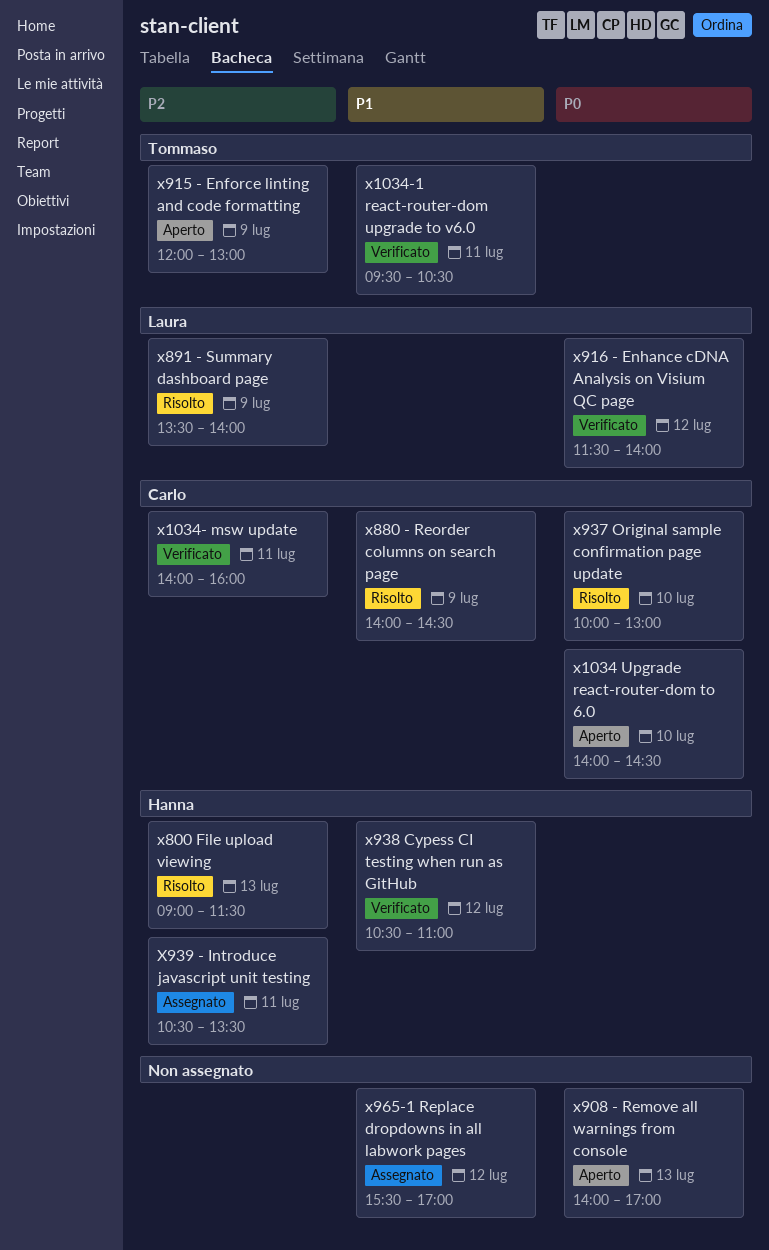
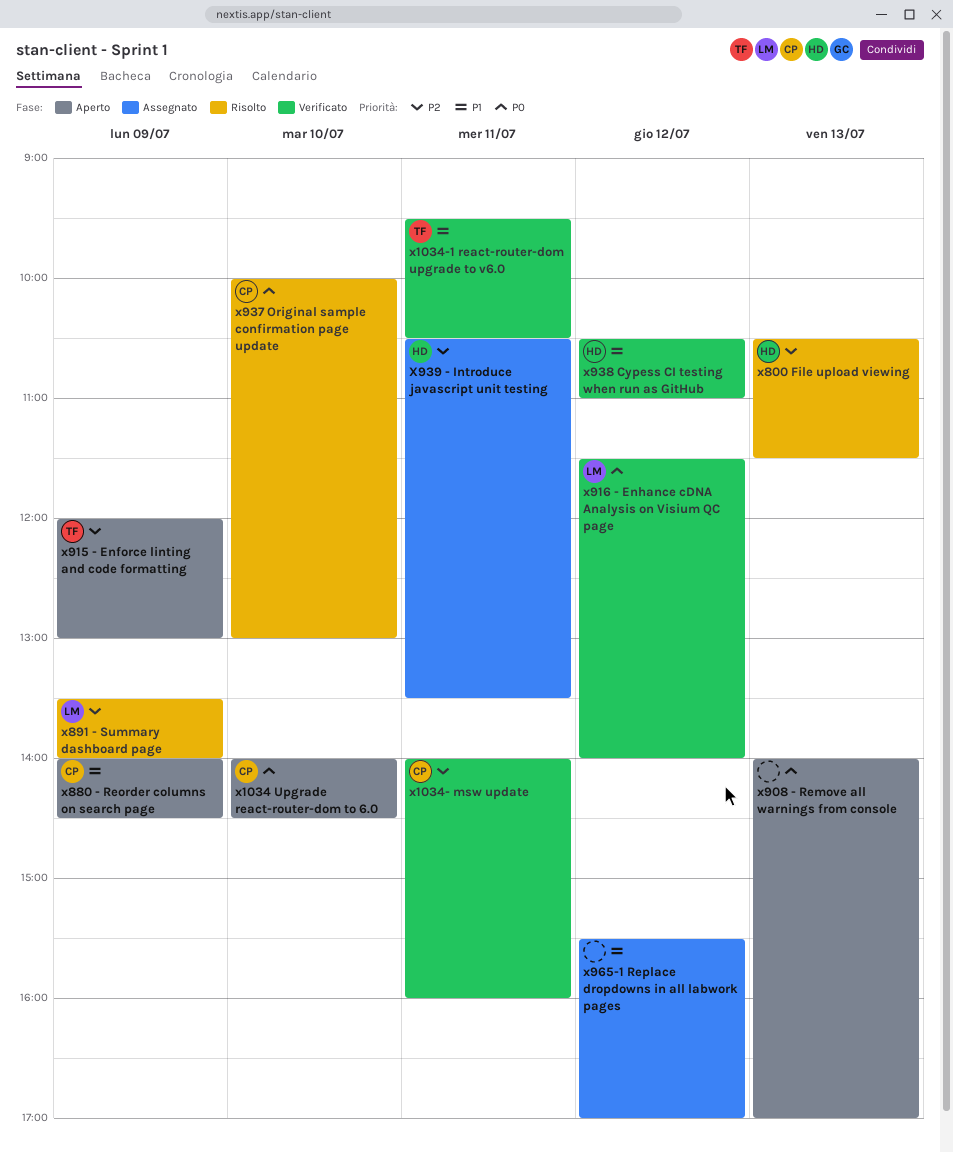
x800 File upload viewing, begins: 09:00 -> 10:30
x880 - Reorder columns on search page, status: Risolto -> Aperto

